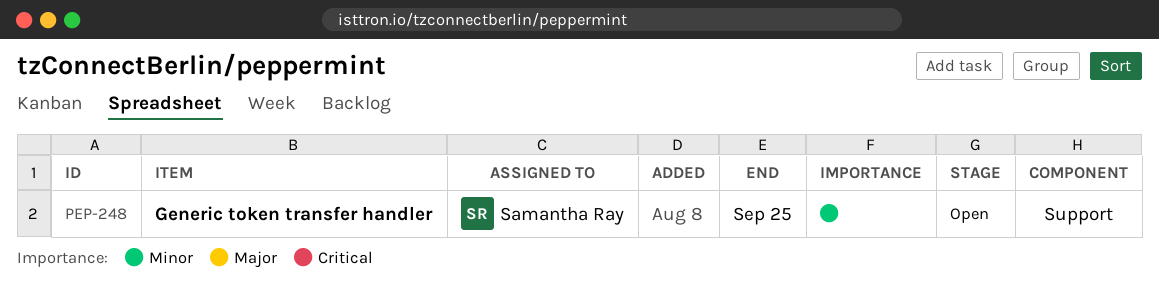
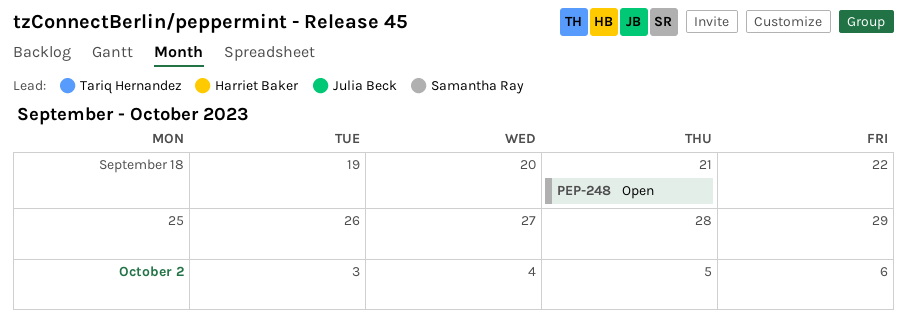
PEP-248, due: Sep 25 -> Sep 21

